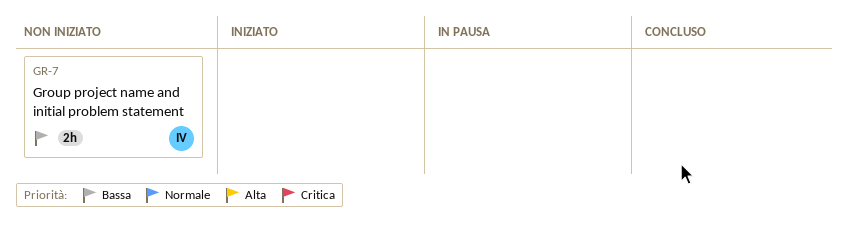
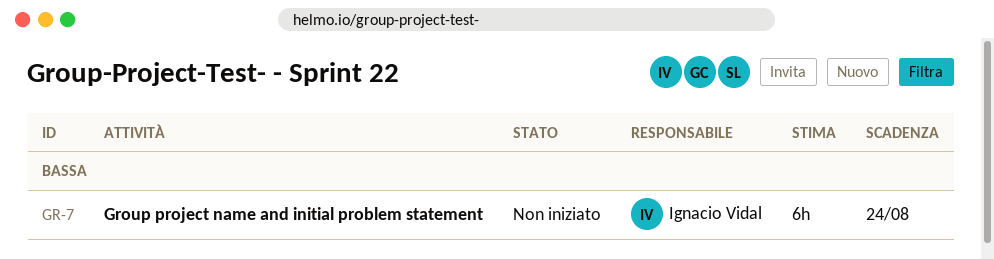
GR-7, estimate: 2h -> 6h

